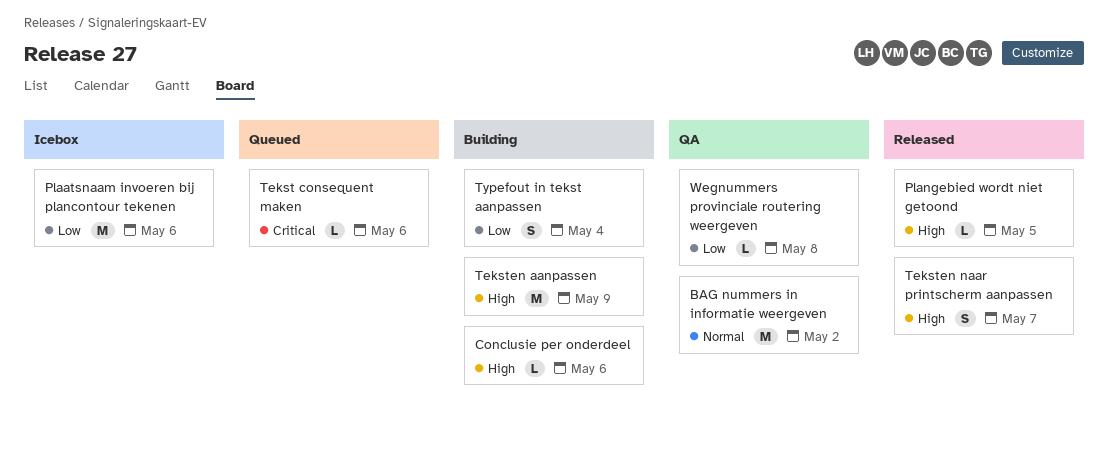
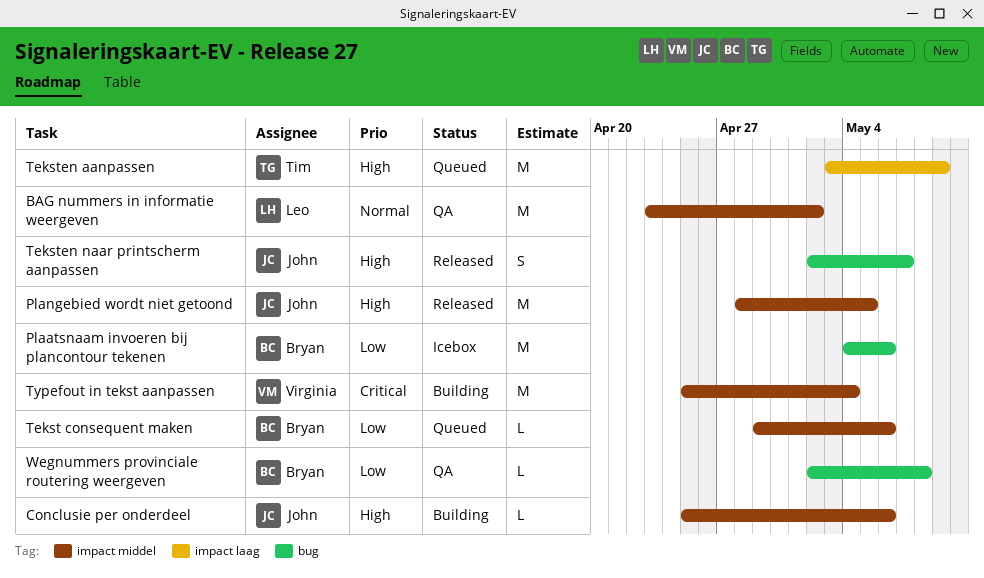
Plangebied wordt niet getoond, estimate: L -> M
Tekst consequent maken, priority: Critical -> Low
Teksten aanpassen, status: Building -> Queued
Typefout in tekst aanpassen, priority: Low -> Critical
Typefout in tekst aanpassen, estimate: S -> M

